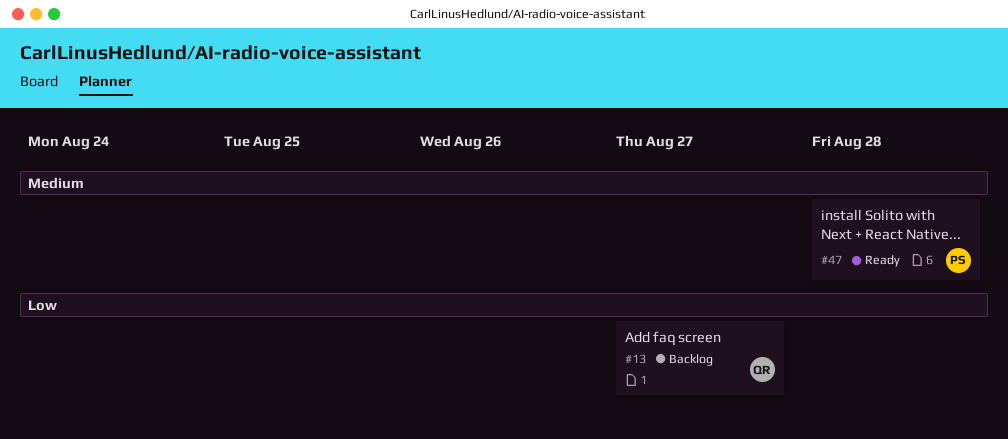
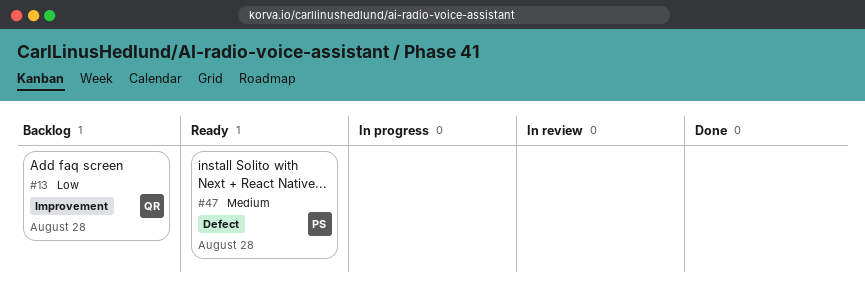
#13, due: Aug 27 -> Aug 28

